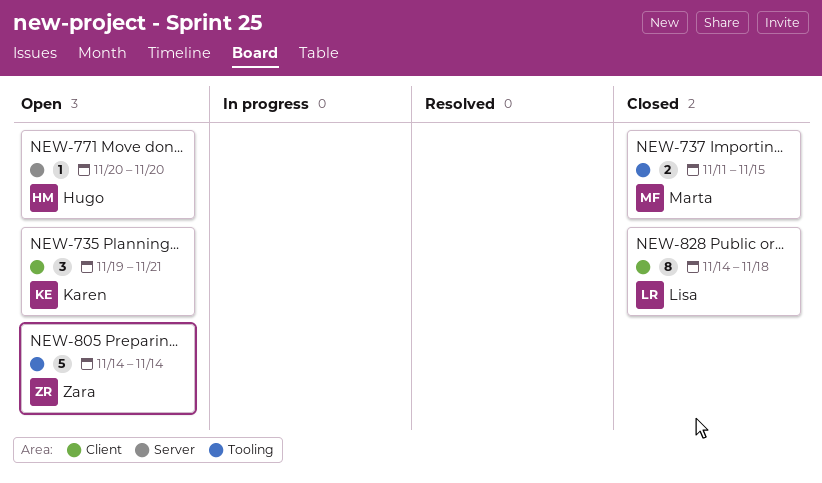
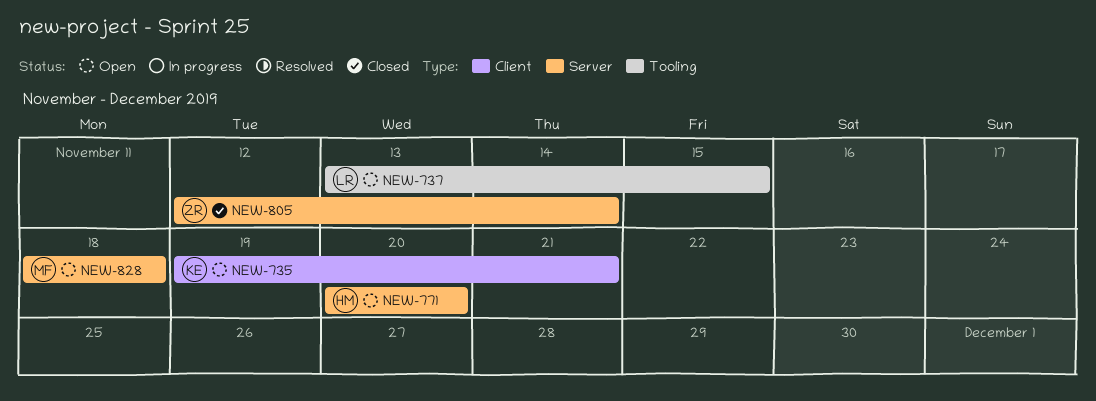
NEW-737, status: Closed -> Open
NEW-737, owner: Marta -> Lisa
NEW-737, start: Nov 11 -> Nov 13
NEW-805, status: Open -> Closed
NEW-805, label: Tooling -> Server
NEW-805, start: Nov 14 -> Nov 12
NEW-828, status: Closed -> Open
NEW-828, owner: Lisa -> Marta
NEW-828, label: Client -> Server
NEW-828, start: Nov 14 -> Nov 18

